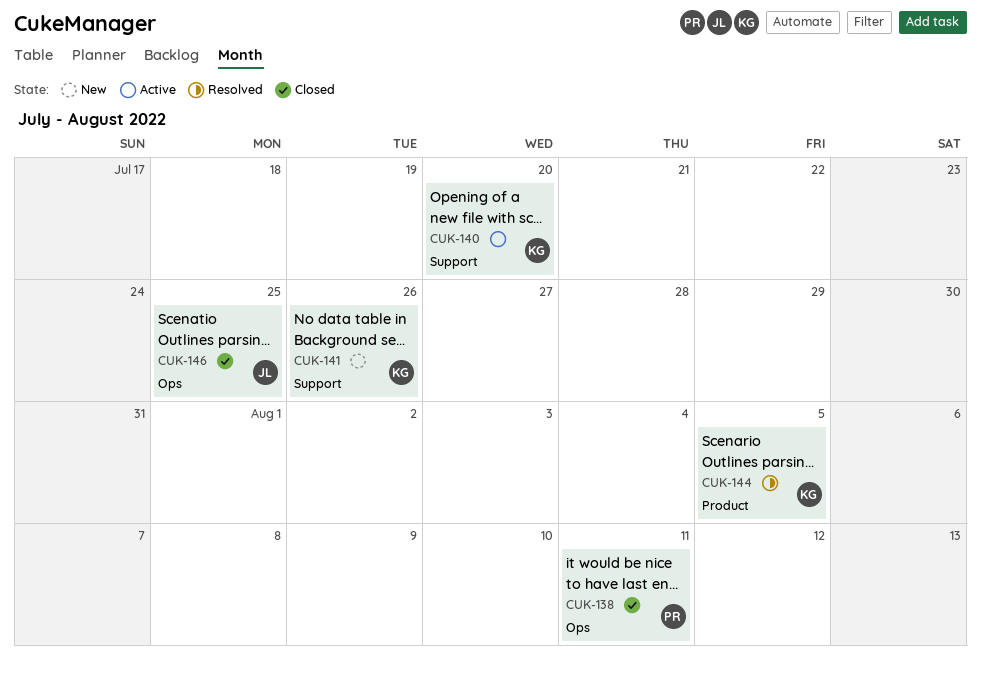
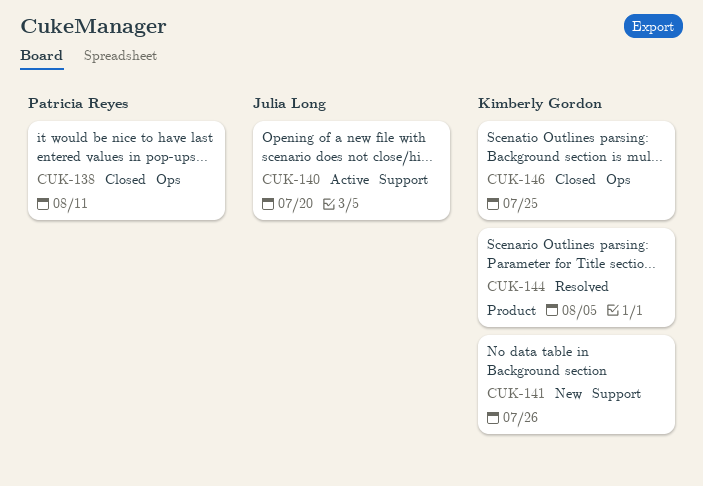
CUK-140, owner: Kimberly Gordon -> Julia Long
CUK-146, owner: Julia Long -> Kimberly Gordon

